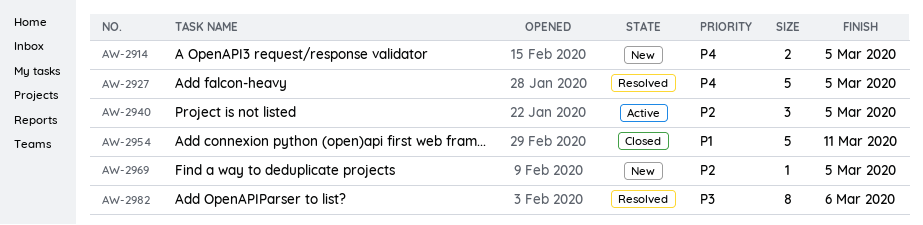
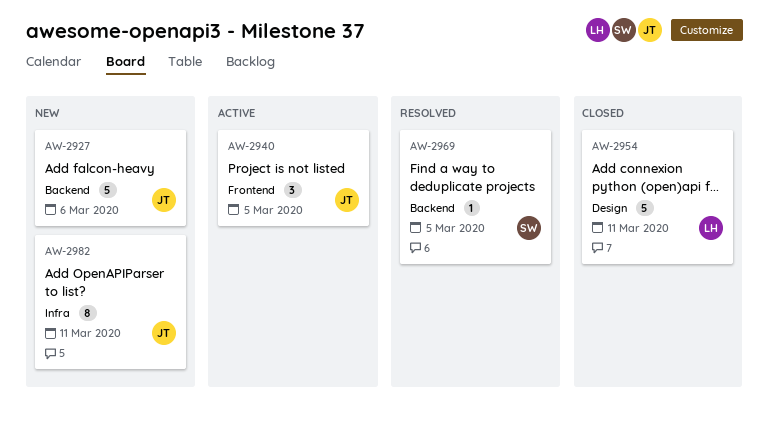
AW-2914: present -> none
AW-2927, status: Resolved -> New
AW-2927, due: Mar 5 -> Mar 6
AW-2969, status: New -> Resolved
AW-2982, status: Resolved -> New
AW-2982, due: Mar 6 -> Mar 11

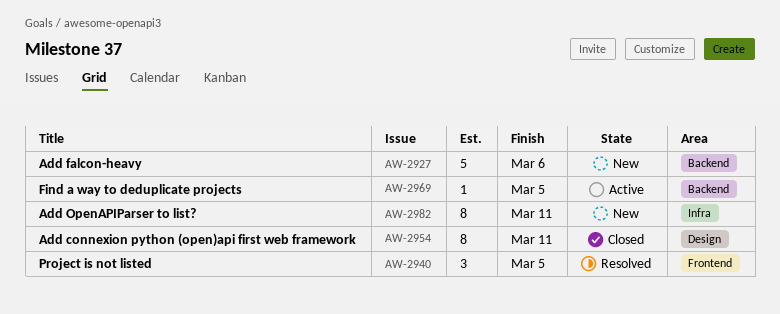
AW-2940, status: Active -> Resolved
AW-2954, estimate: 5 -> 8
AW-2969, status: Resolved -> Active

